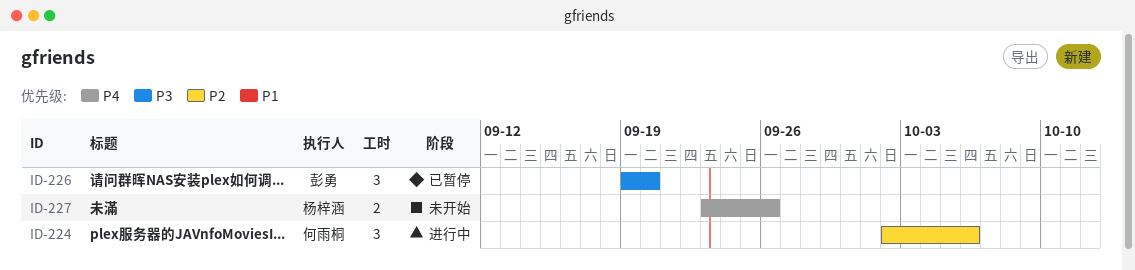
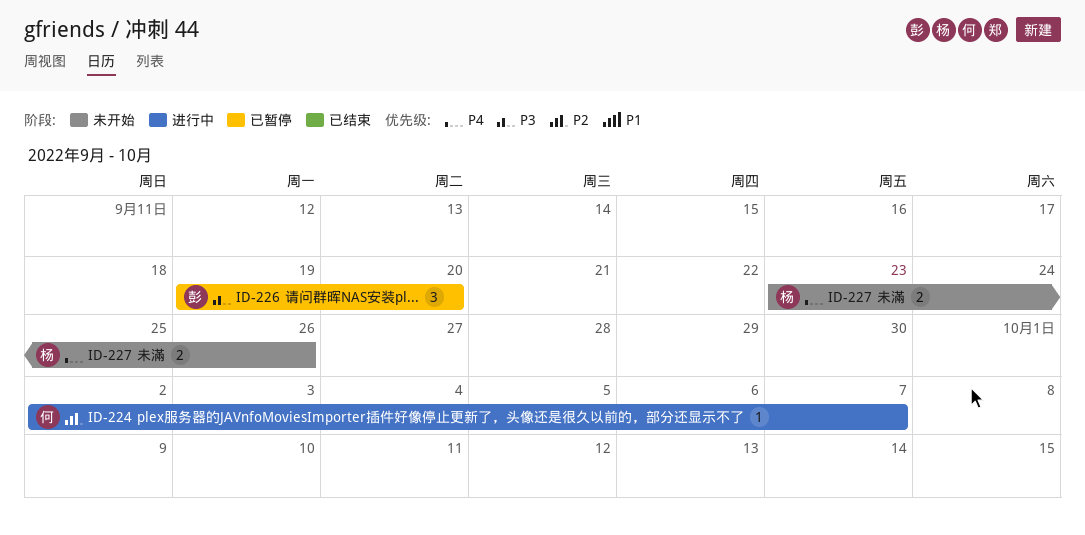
ID-224, estimate: 3 -> 1
ID-224, due: Oct 6 -> Oct 7

